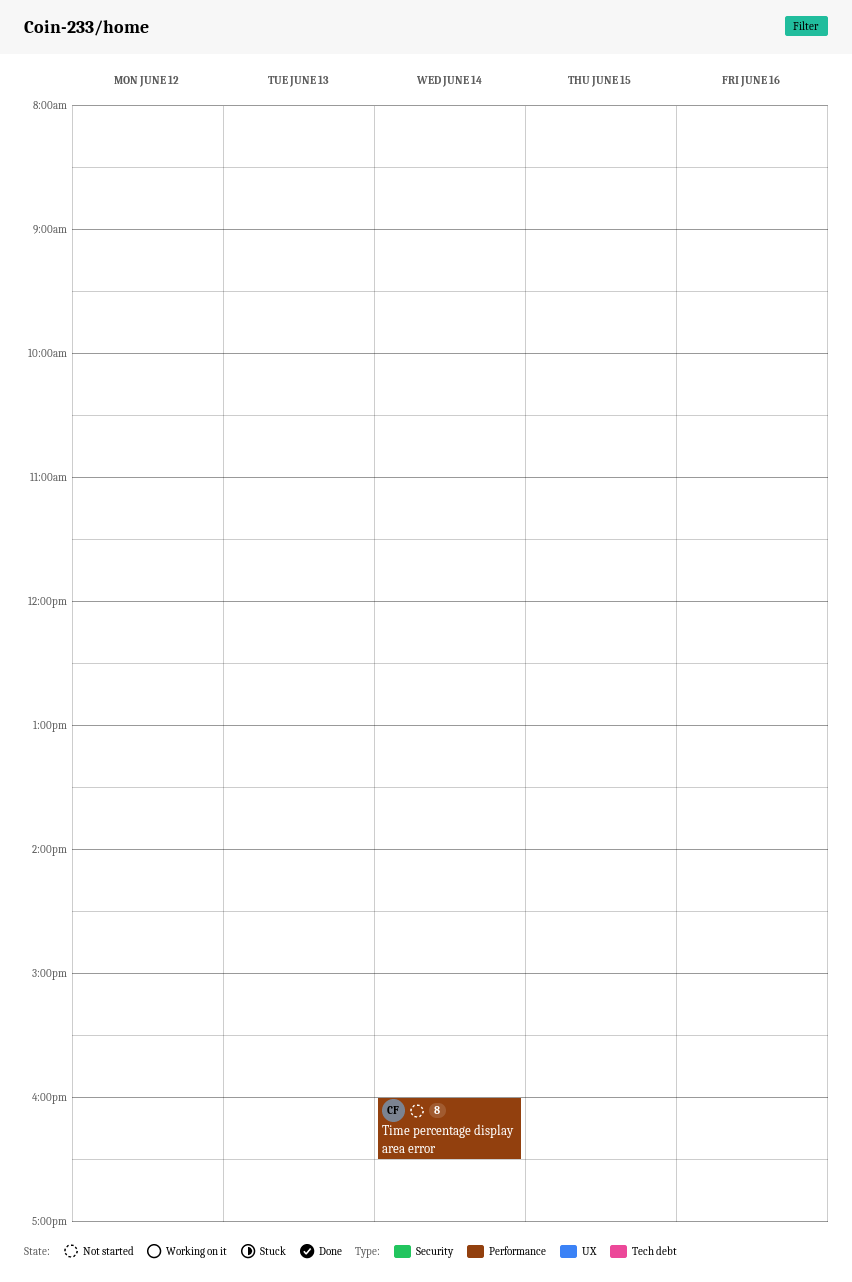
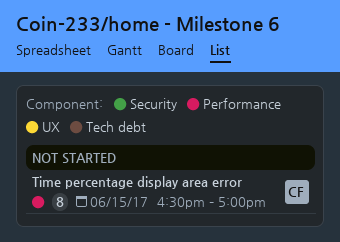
Time percentage display area error, day: Jun 14 -> Jun 15
Time percentage display area error, begins: 16:00 -> 16:30
Time percentage display area error, ends: 16:30 -> 17:00

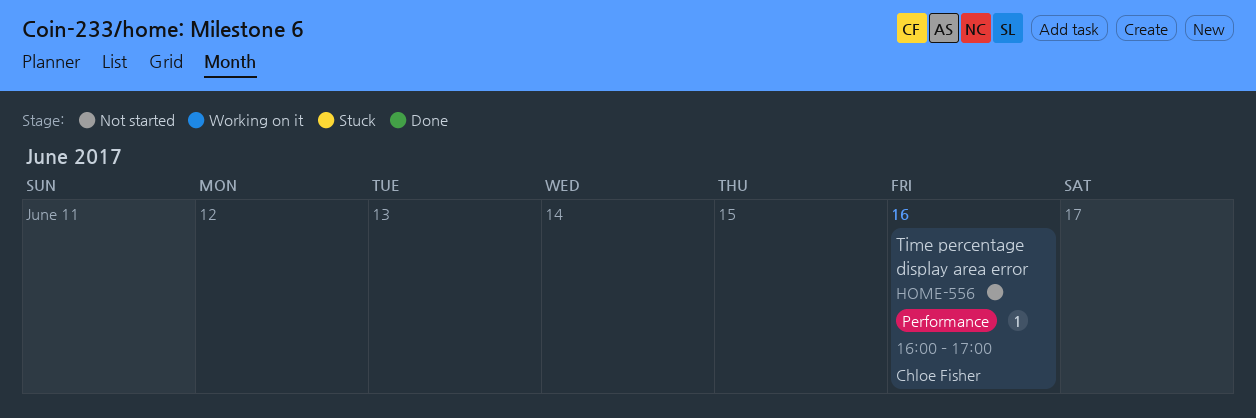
Time percentage display area error, estimate: 8 -> 1
Time percentage display area error, day: Jun 15 -> Jun 16
Time percentage display area error, begins: 16:30 -> 16:00

